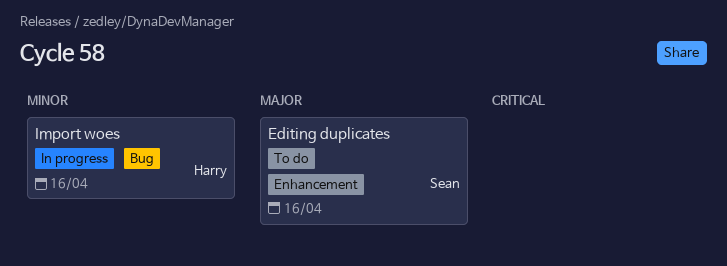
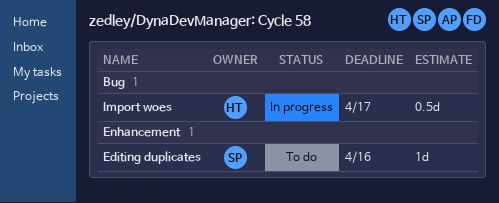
Import woes, due: Apr 16 -> Apr 17

